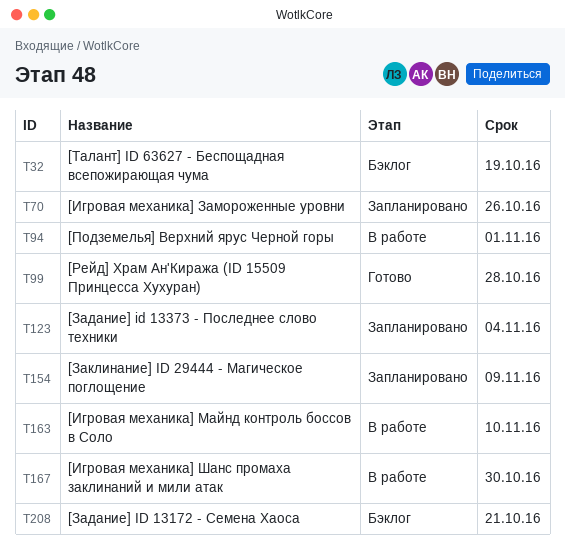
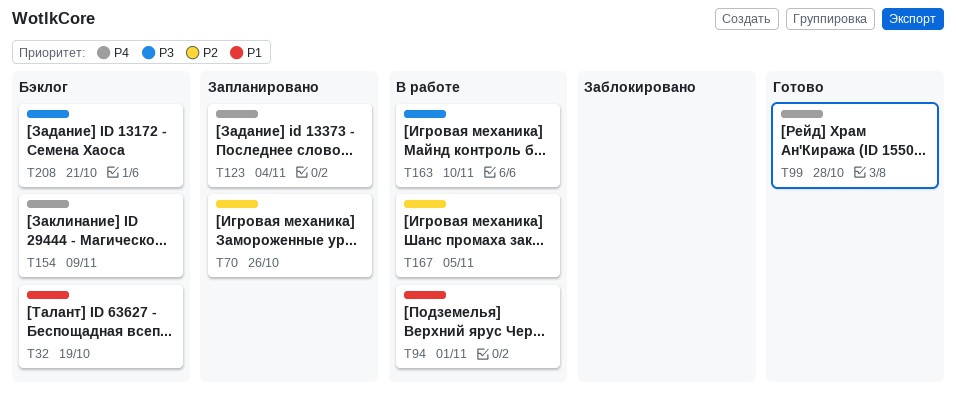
T154, status: Запланировано -> Бэклог
T167, due: Oct 30 -> Nov 5

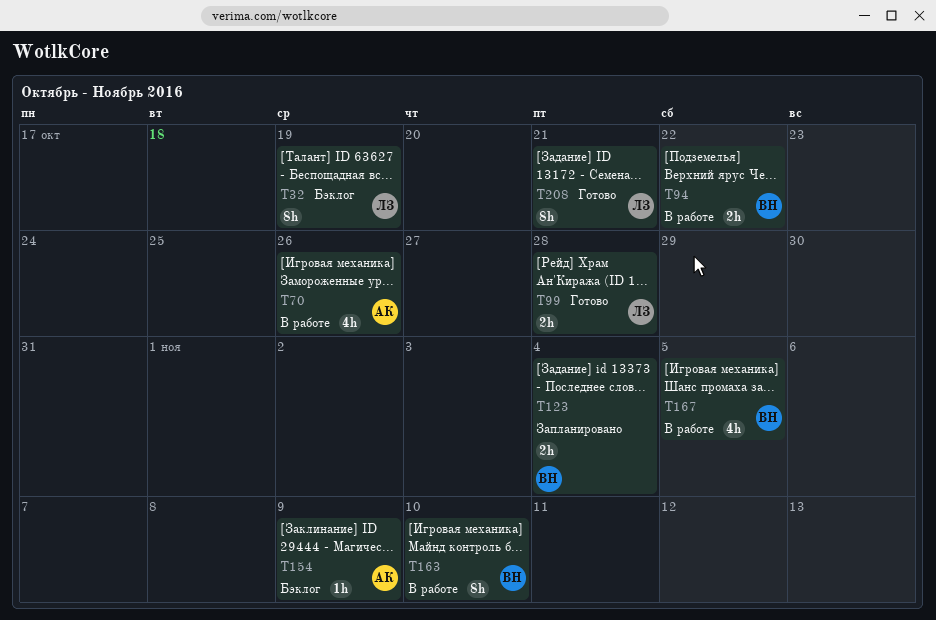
T70, status: Запланировано -> В работе
T94, due: Nov 1 -> Oct 22
T208, status: Бэклог -> Готово

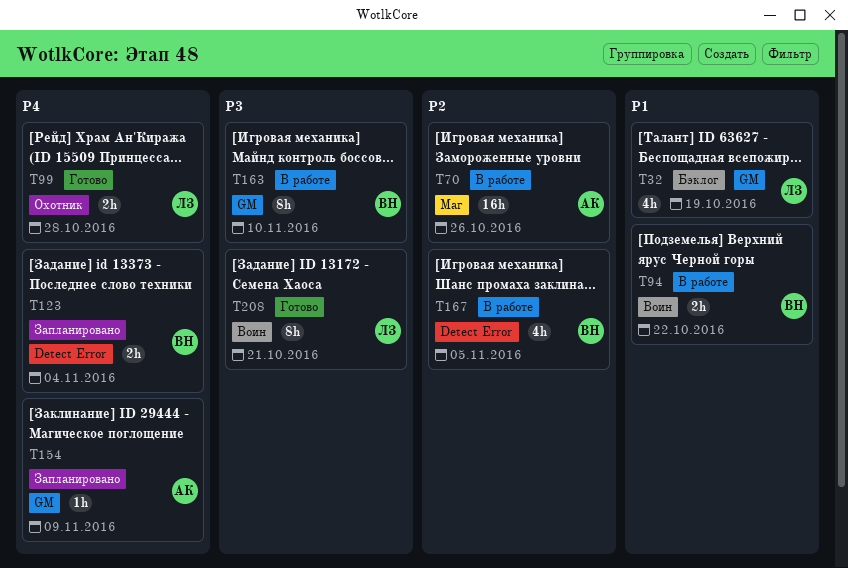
T32, estimate: 8h -> 4h
T70, estimate: 4h -> 16h
T154, status: Бэклог -> Запланировано

